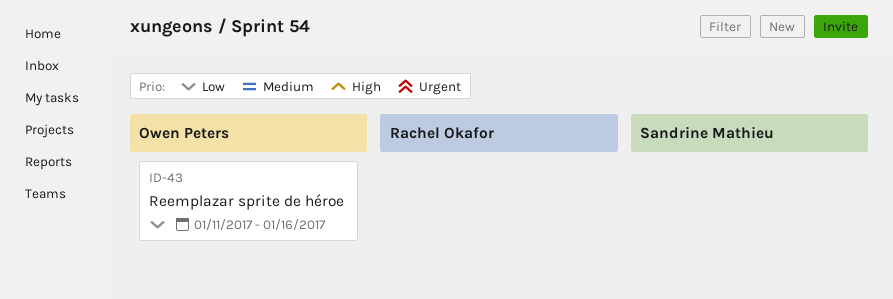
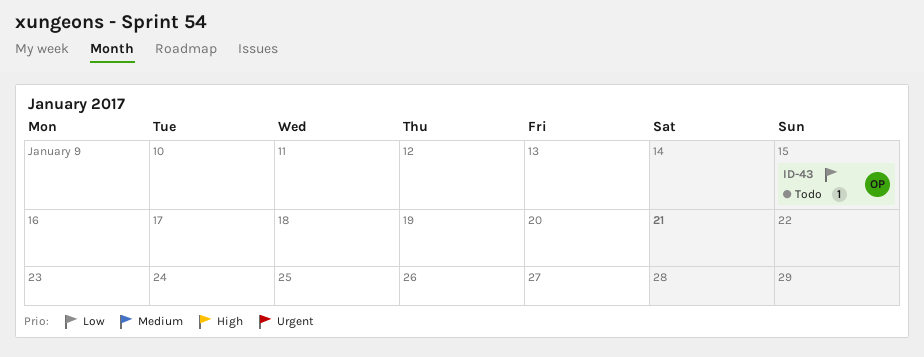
ID-43, due: Jan 16 -> Jan 15

